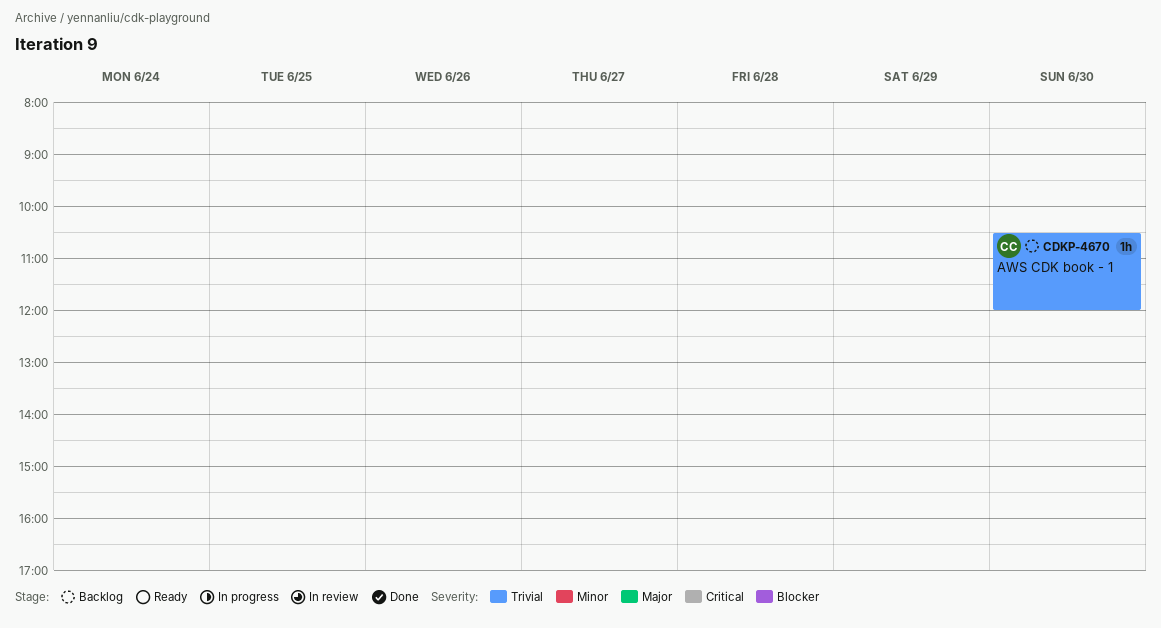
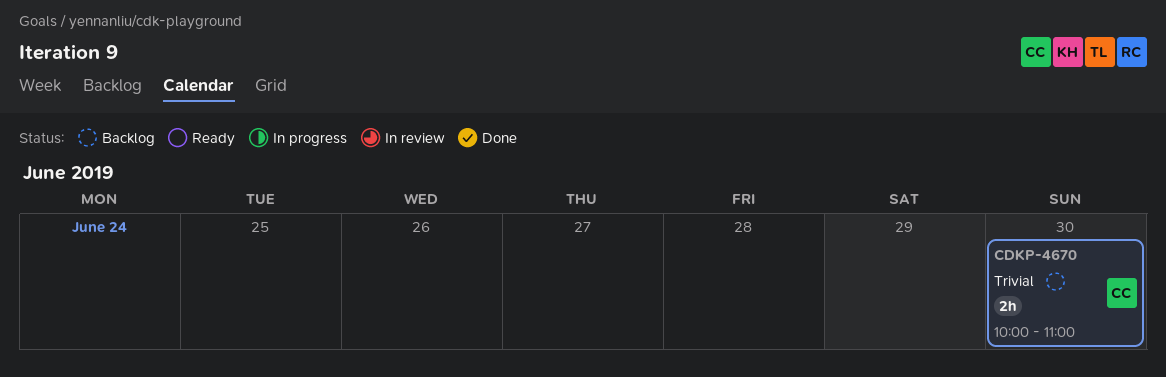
CDKP-4670, estimate: 1h -> 2h
CDKP-4670, begins: 10:30 -> 10:00
CDKP-4670, ends: 12:00 -> 11:00

